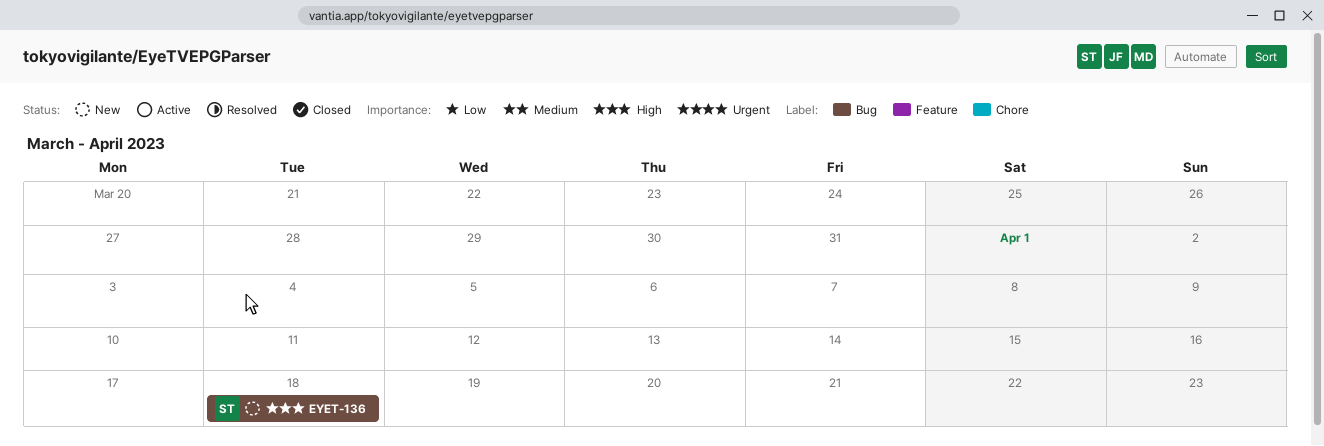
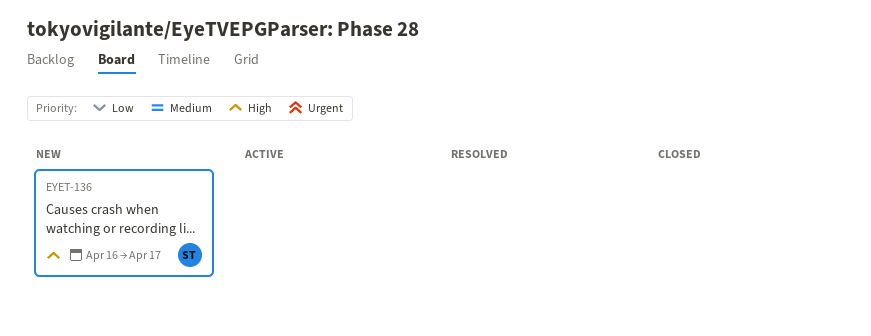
EYET-136, start: Apr 18 -> Apr 16
EYET-136, due: Apr 18 -> Apr 17

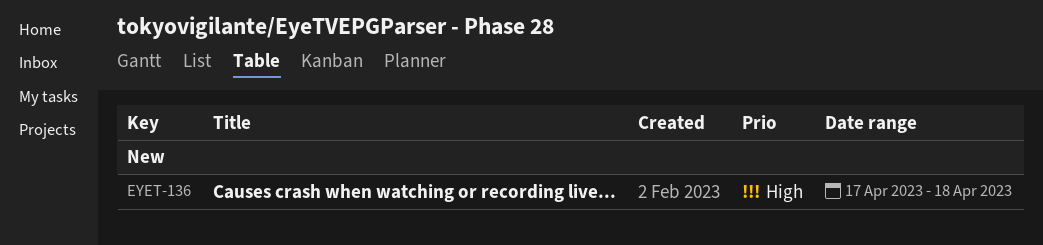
EYET-136, start: Apr 16 -> Apr 17
EYET-136, due: Apr 17 -> Apr 18

